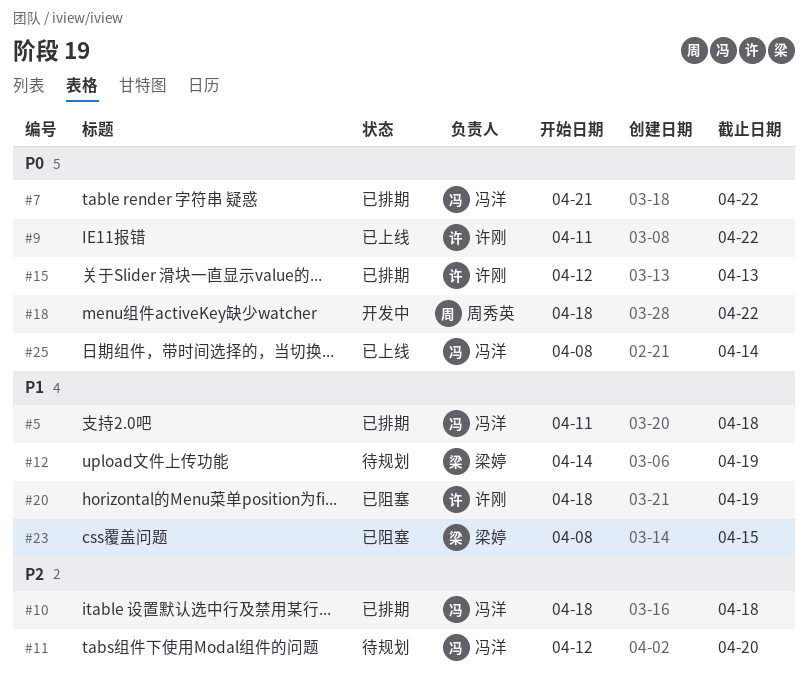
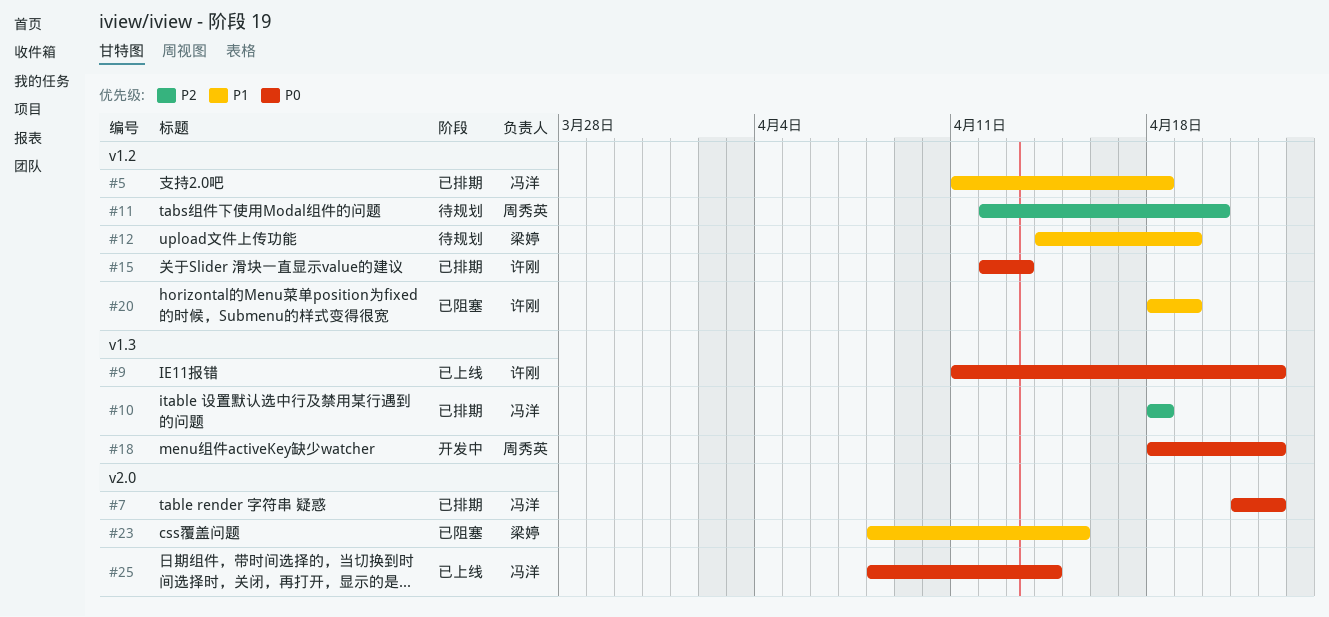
#11, owner: 冯洋 -> 周秀英

